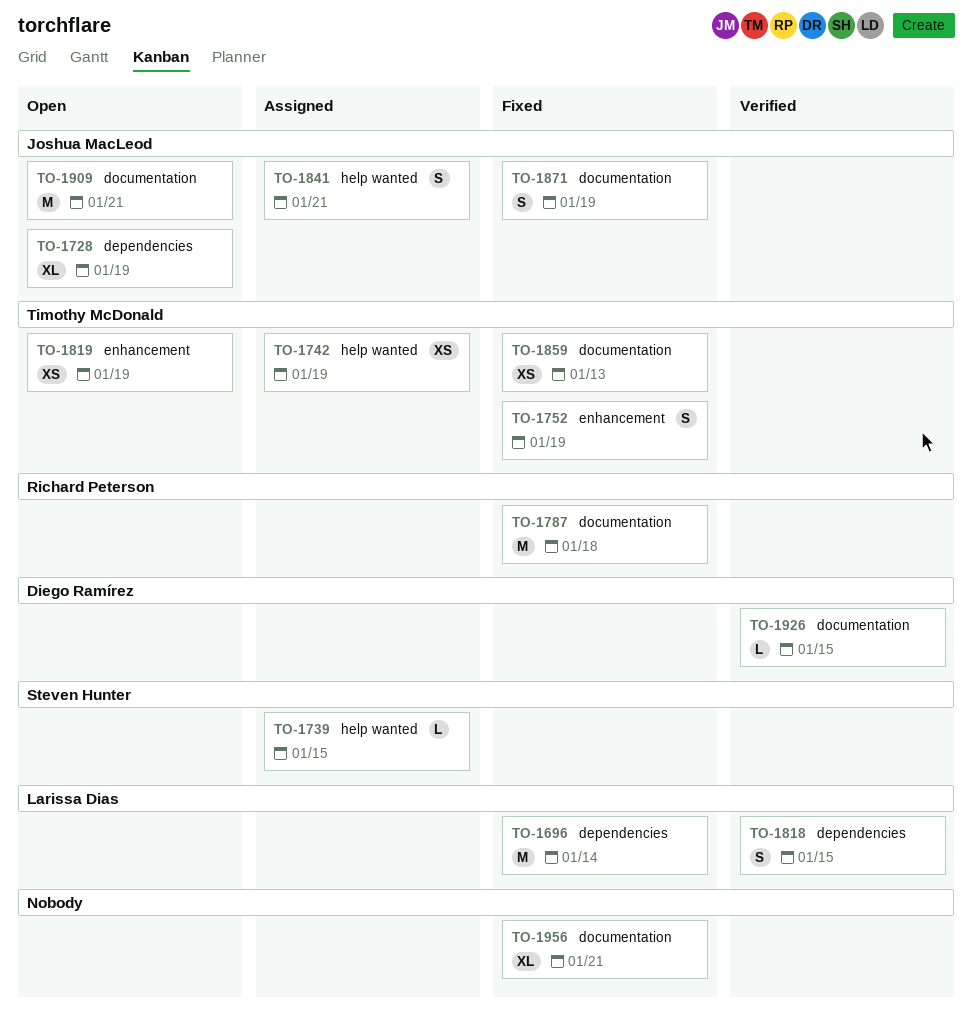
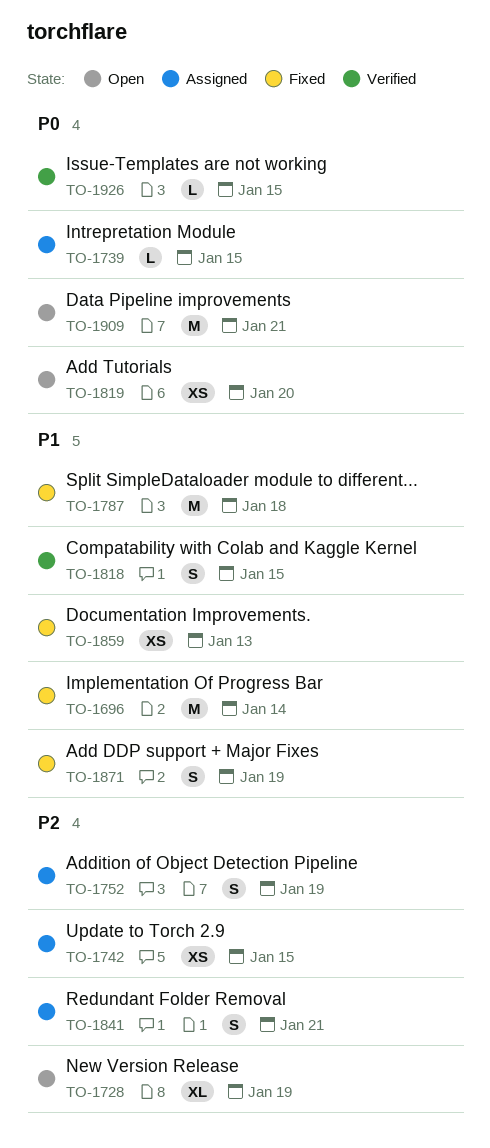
TO-1742, due: Jan 19 -> Jan 15
TO-1752, status: Fixed -> Assigned
TO-1819, due: Jan 19 -> Jan 20
TO-1956: present -> none

